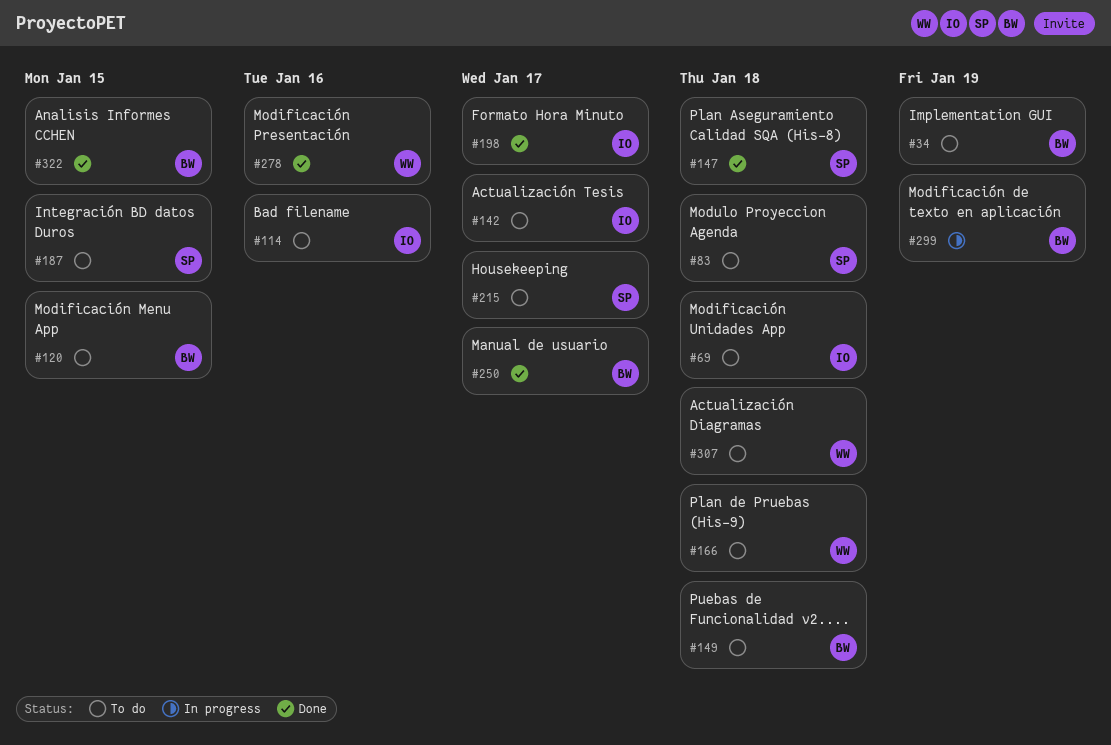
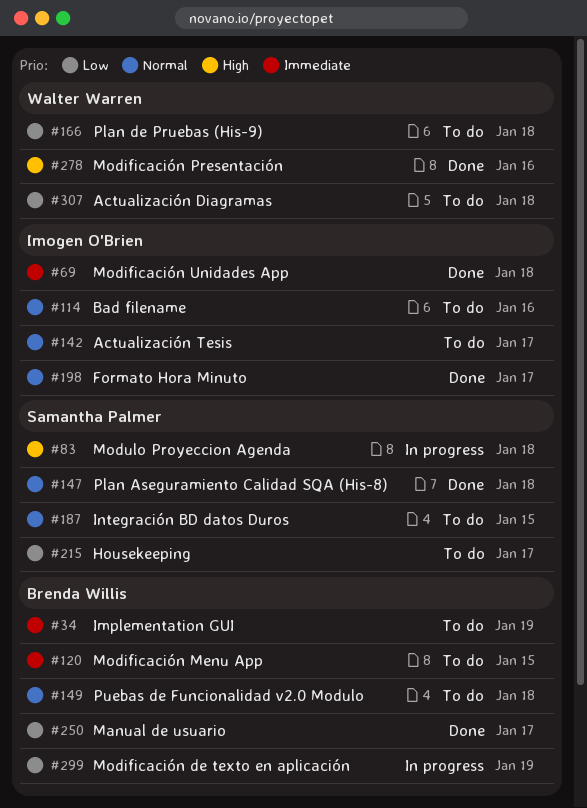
#69, status: To do -> Done
#83, status: To do -> In progress
#322: present -> none

